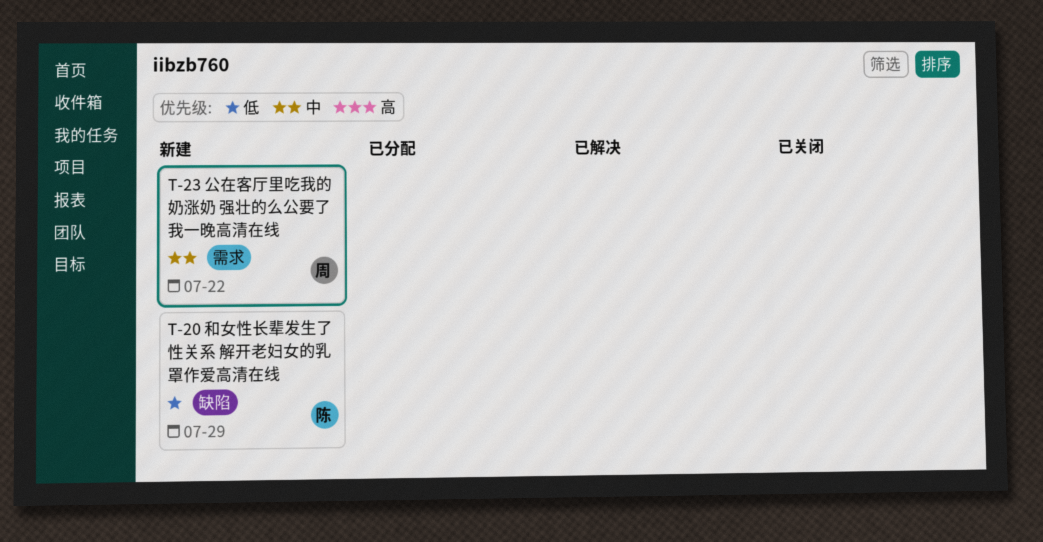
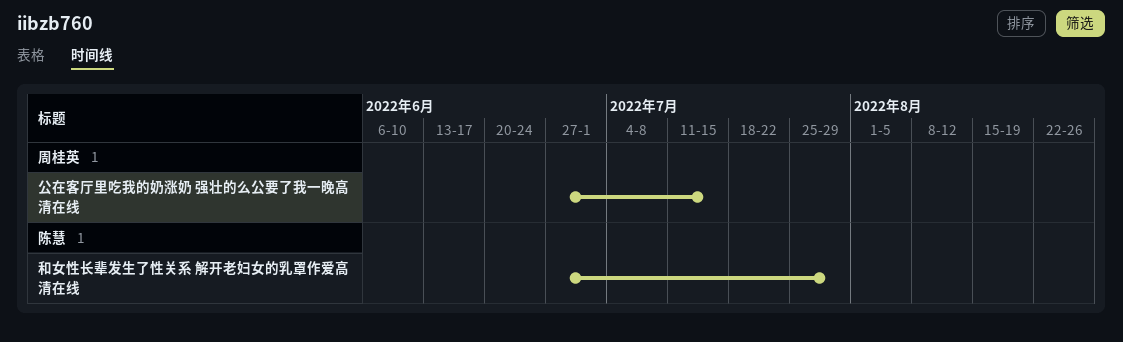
公在客厅里吃我的奶涨奶 强壮的么公要了我一晚高清在线, due: Jul 22 -> Jul 15

